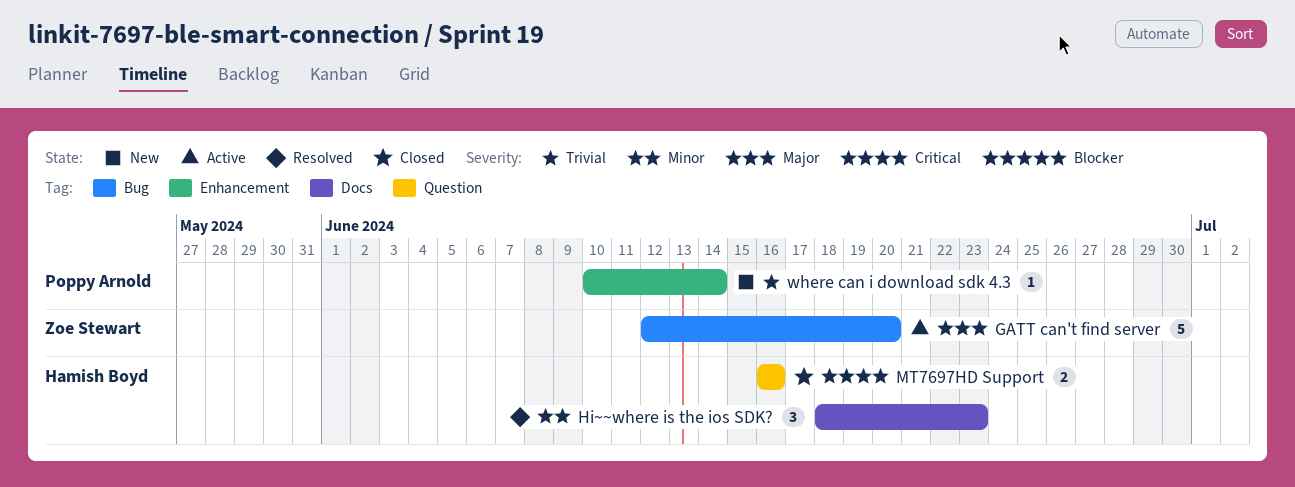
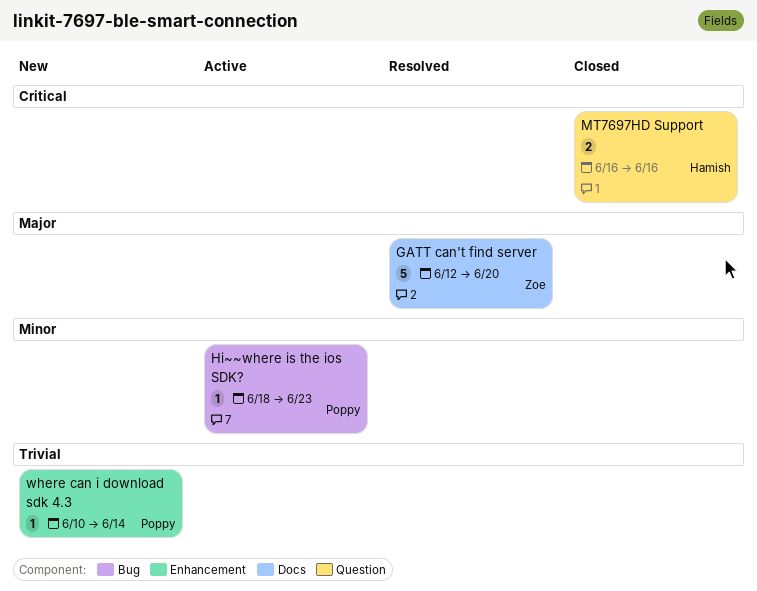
GATT can't find server, status: Active -> Resolved
GATT can't find server, label: Bug -> Docs
Hi~~where is the ios SDK?, status: Resolved -> Active
Hi~~where is the ios SDK?, owner: Hamish Boyd -> Poppy Arnold
Hi~~where is the ios SDK?, label: Docs -> Bug
Hi~~where is the ios SDK?, estimate: 3 -> 1

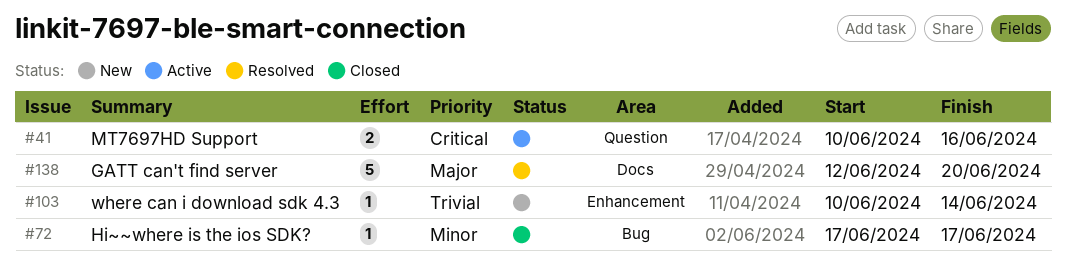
Hi~~where is the ios SDK?, status: Active -> Closed
Hi~~where is the ios SDK?, start: Jun 18 -> Jun 17
Hi~~where is the ios SDK?, due: Jun 23 -> Jun 17
MT7697HD Support, status: Closed -> Active
MT7697HD Support, start: Jun 16 -> Jun 10

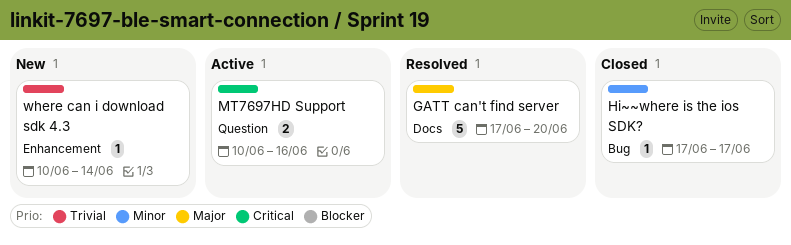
GATT can't find server, start: Jun 12 -> Jun 17

